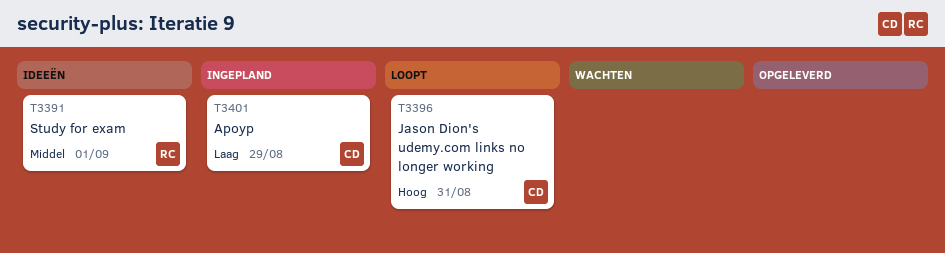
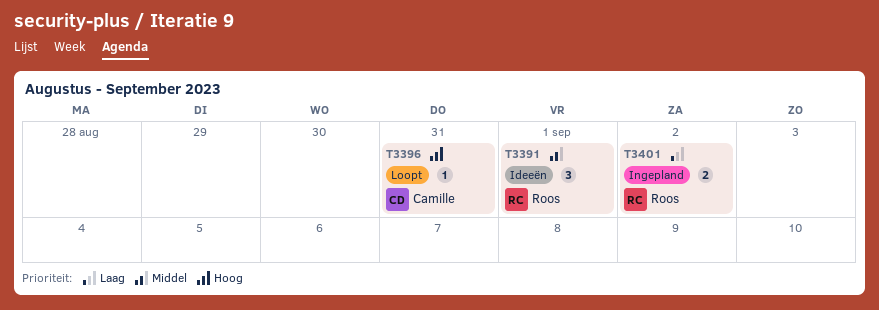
T3401, owner: Camille -> Roos
T3401, due: Aug 29 -> Sep 2

